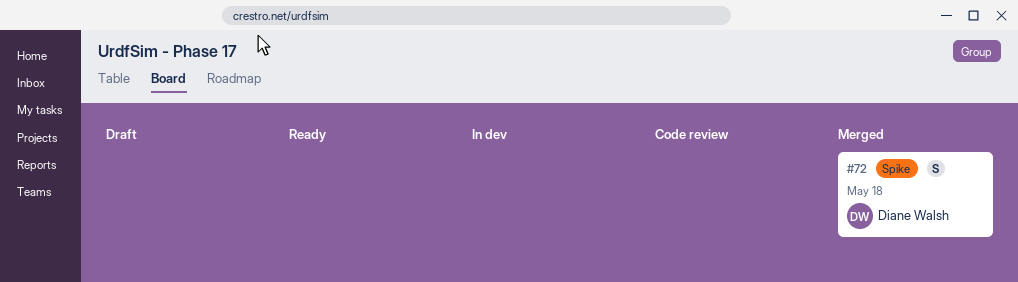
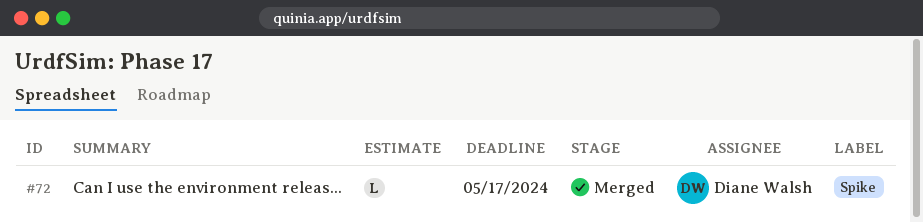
#72, estimate: S -> L
#72, due: May 18 -> May 17

